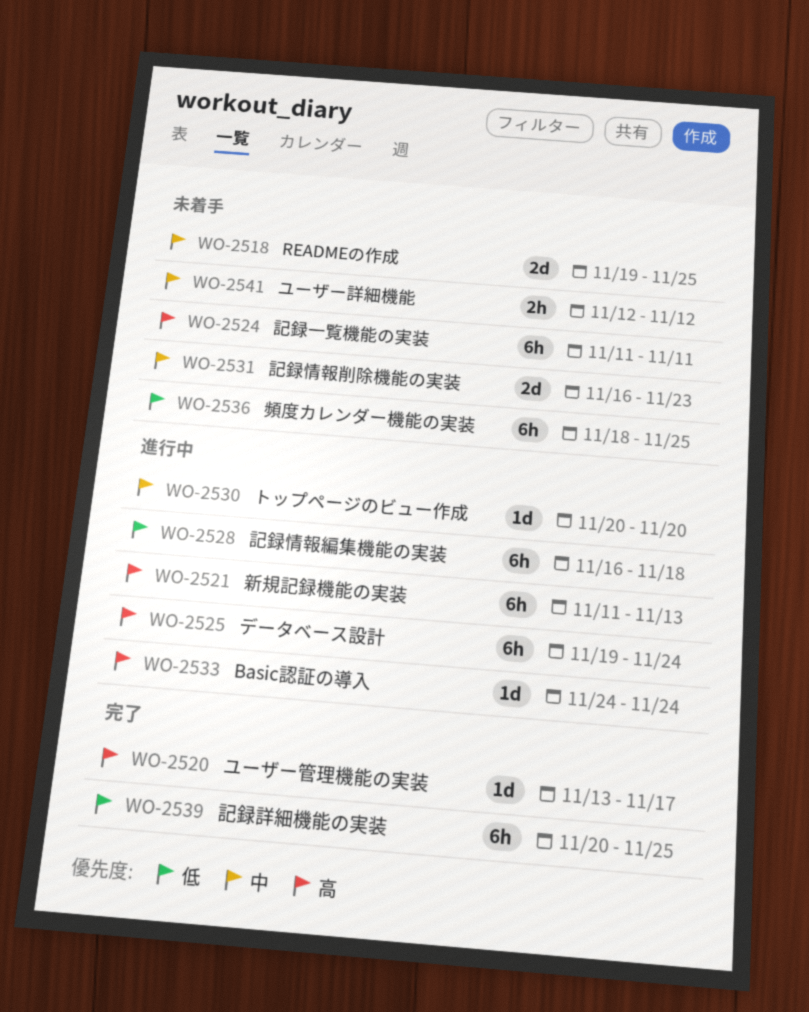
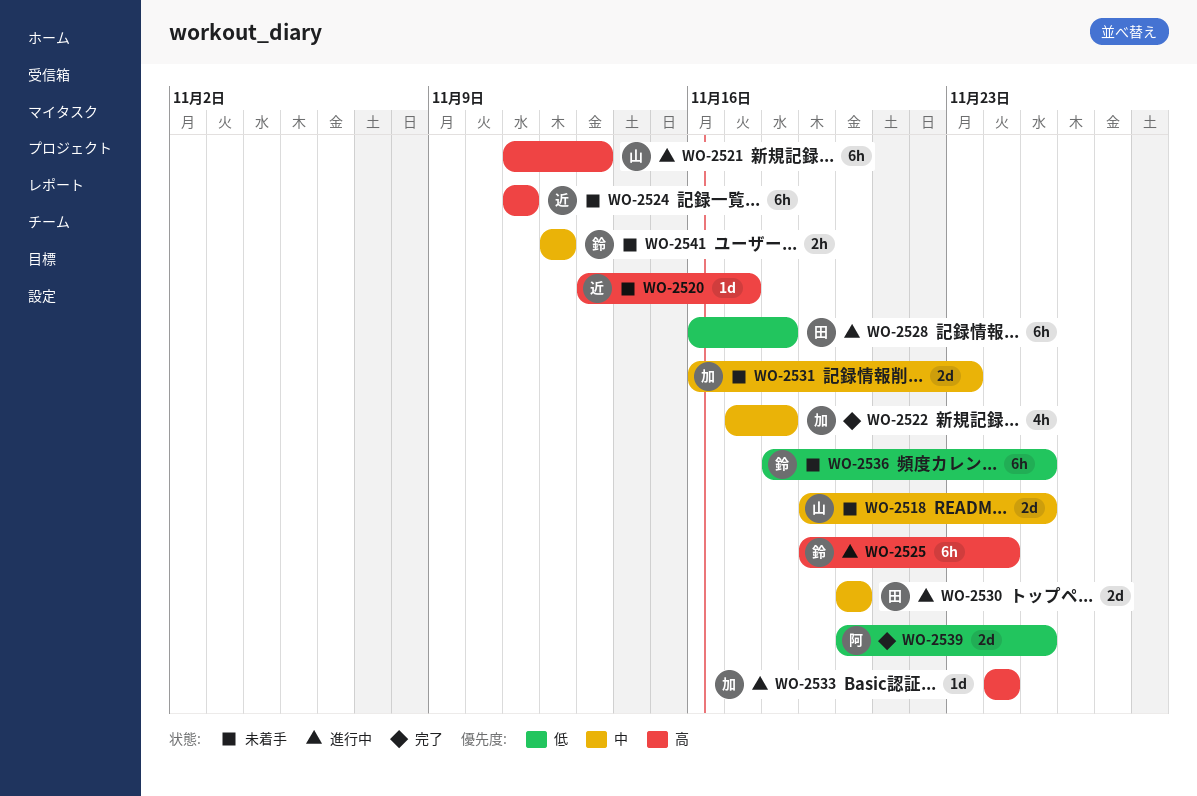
WO-2520, status: 完了 -> 未着手
WO-2522: none -> present
WO-2530, estimate: 1d -> 2d
WO-2539, estimate: 6h -> 2d

